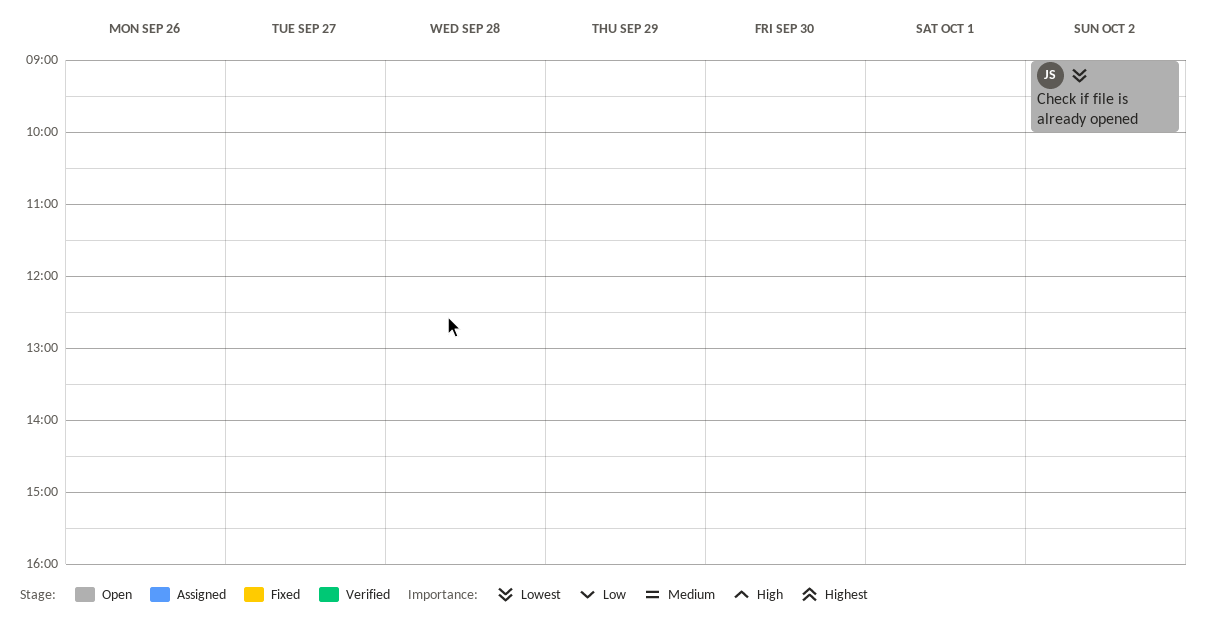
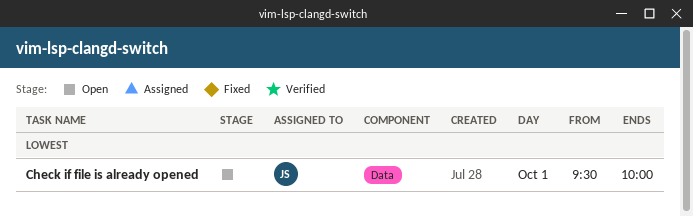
Check if file is already opened, day: Oct 2 -> Oct 1
Check if file is already opened, begins: 09:00 -> 09:30

